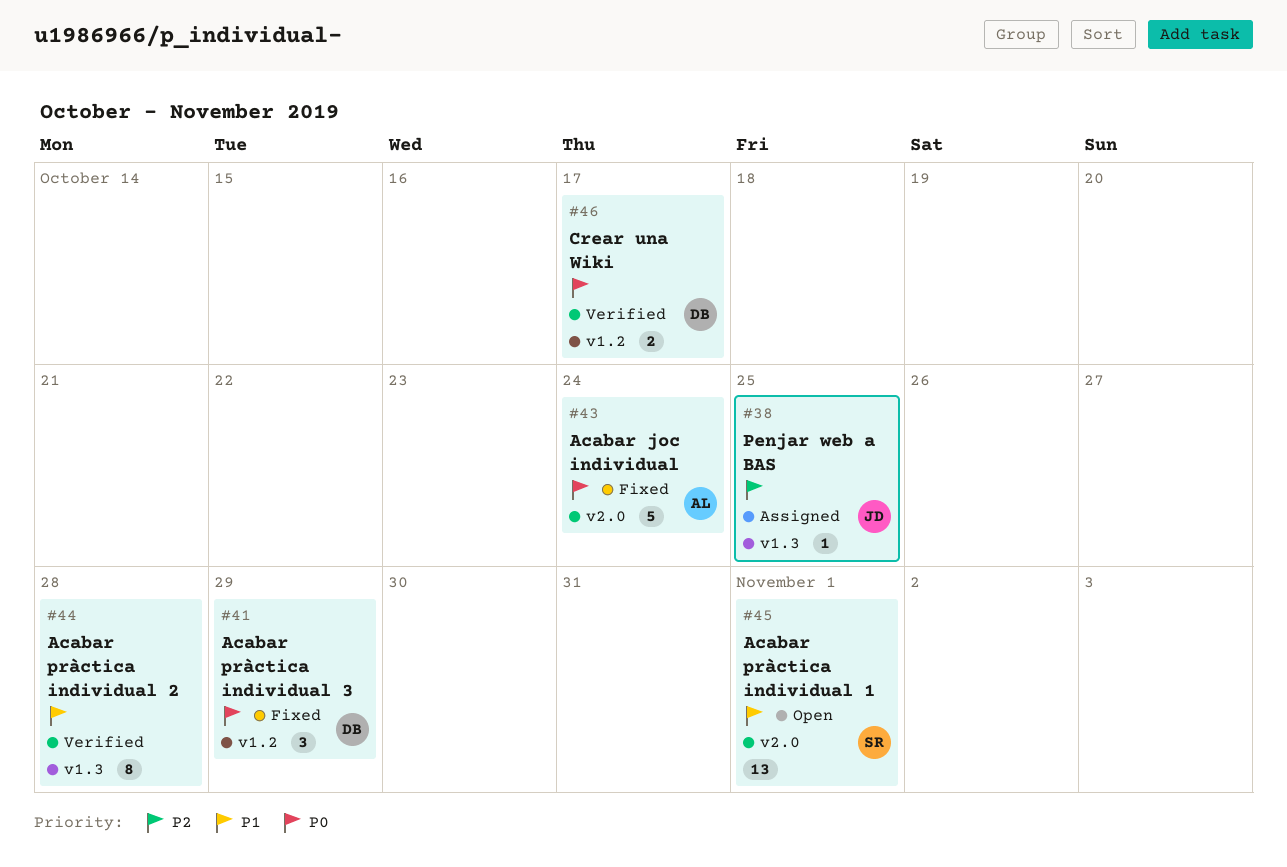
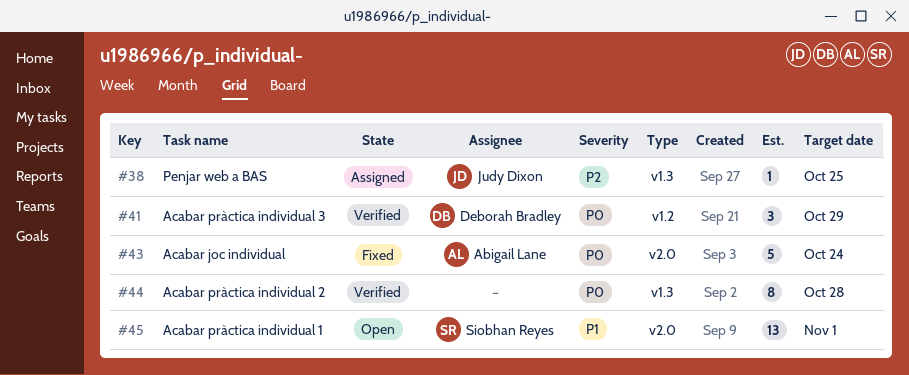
#41, status: Fixed -> Verified
#44, priority: P1 -> P0
#46: present -> none

